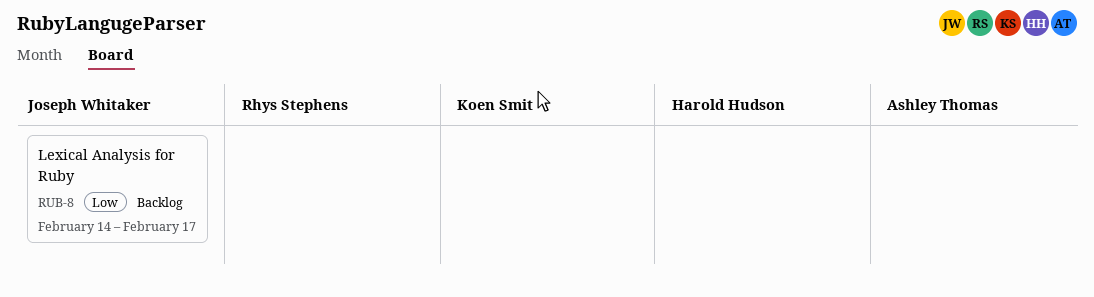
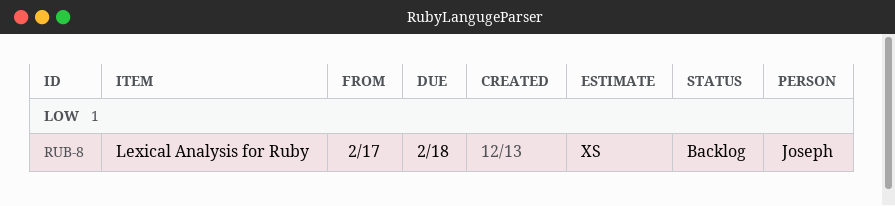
RUB-8, start: Feb 14 -> Feb 17
RUB-8, due: Feb 17 -> Feb 18

